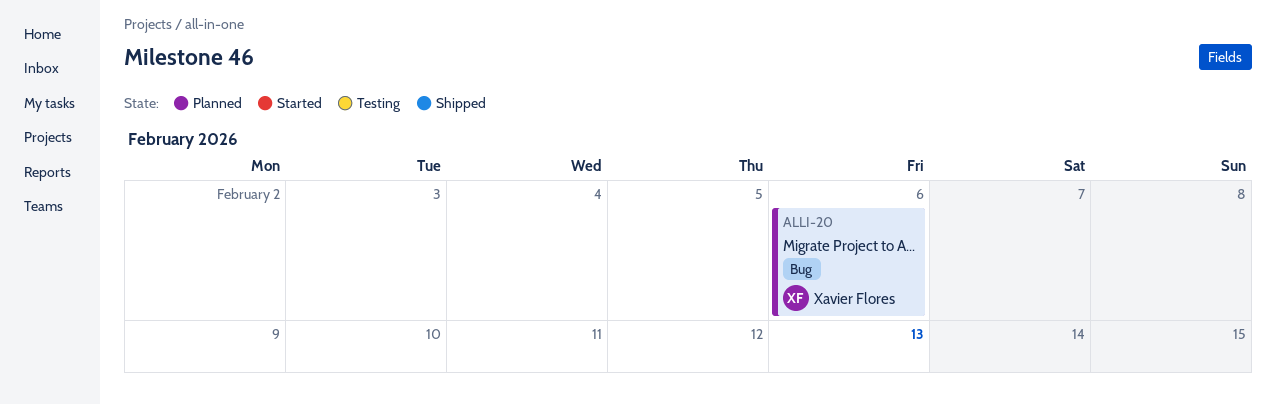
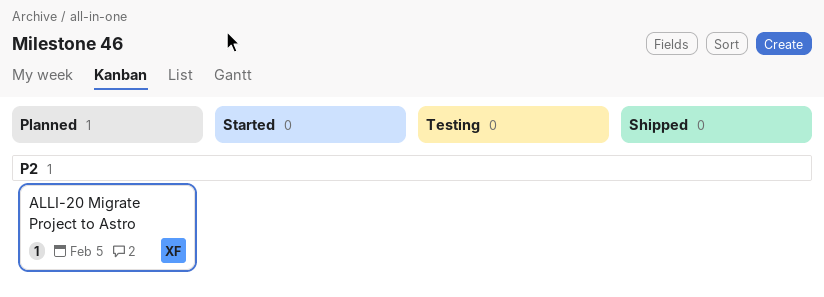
ALLI-20, due: Feb 6 -> Feb 5

